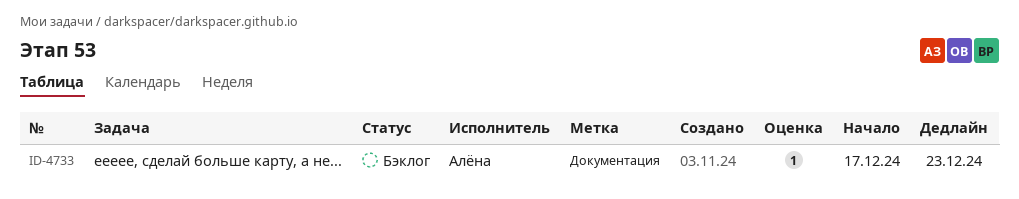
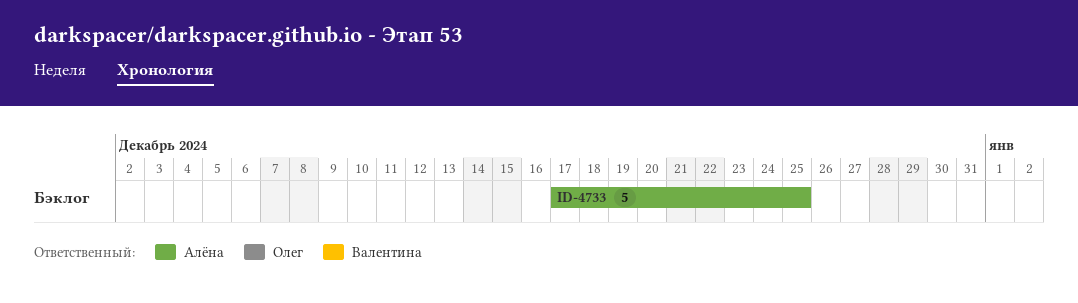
ID-4733, estimate: 1 -> 5
ID-4733, due: Dec 23 -> Dec 25

